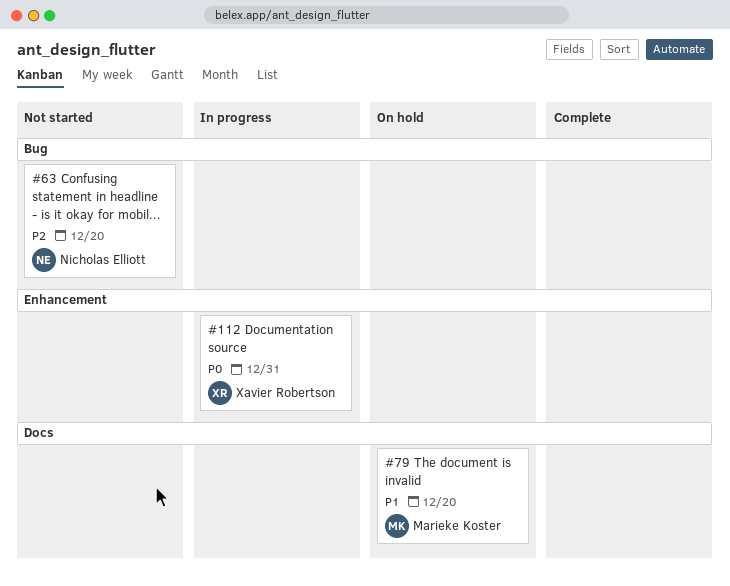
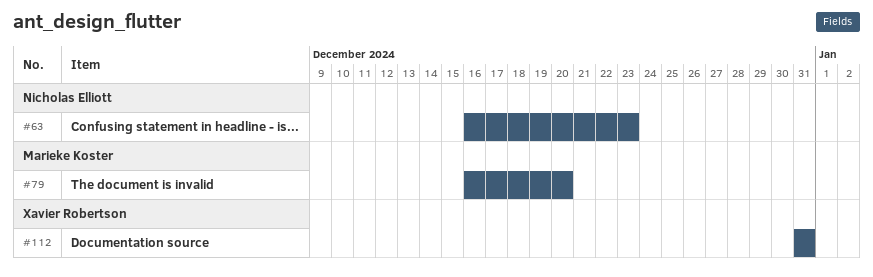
#63, due: Dec 20 -> Dec 23

